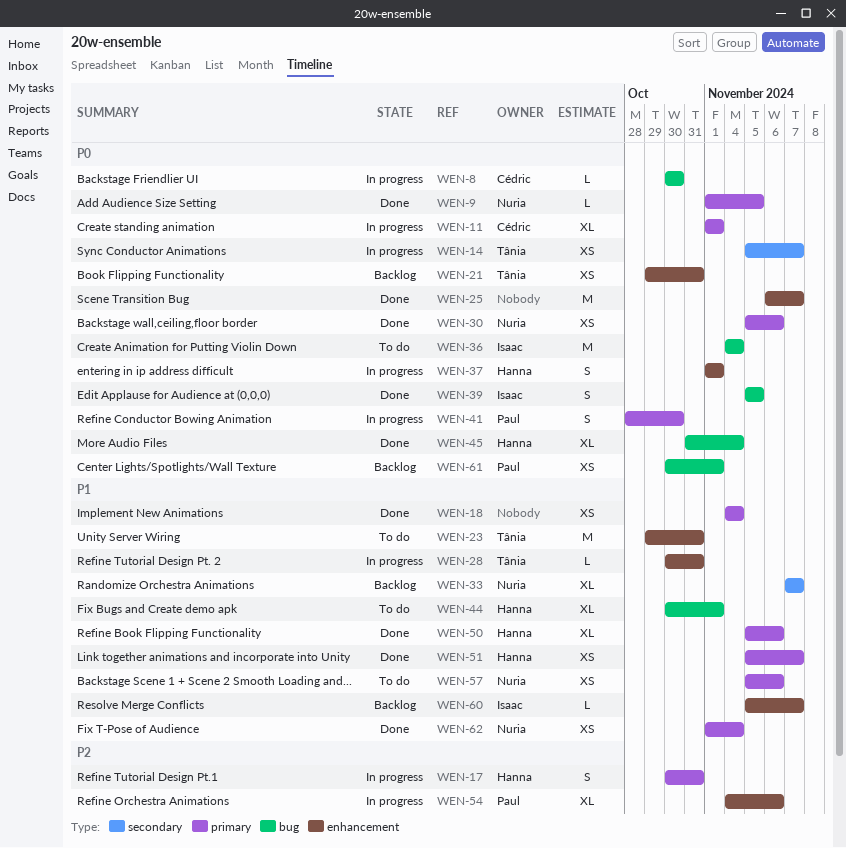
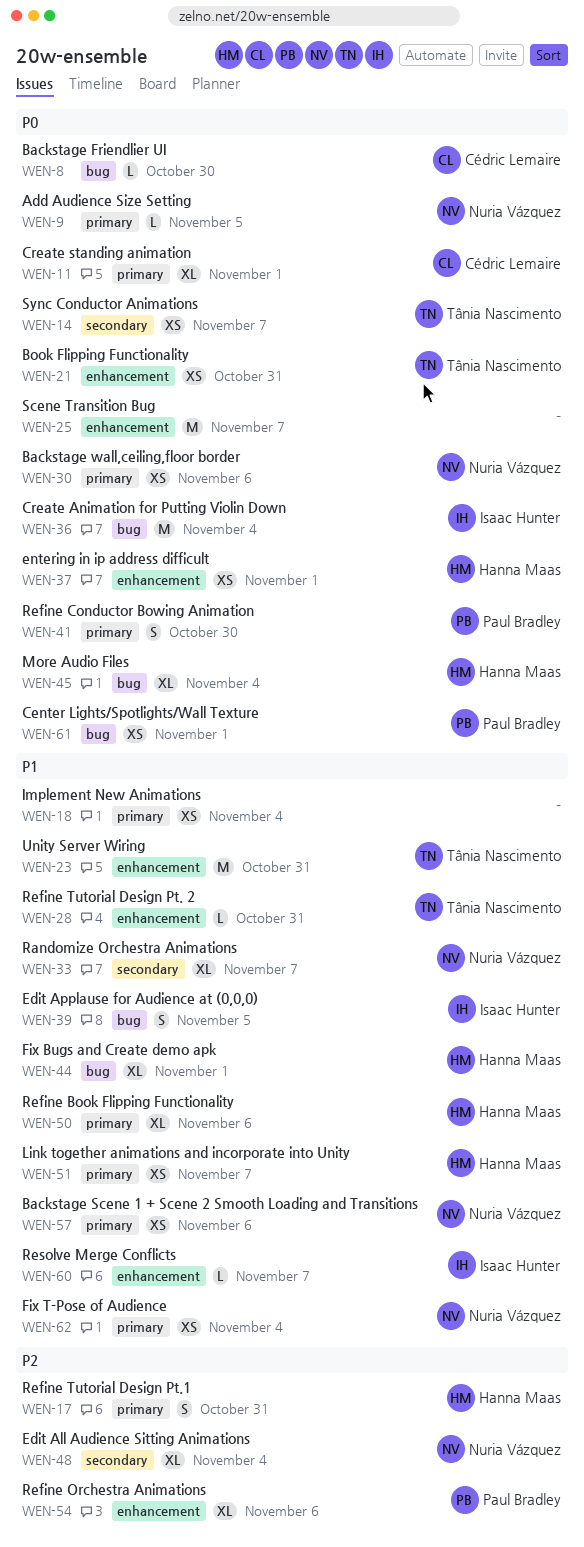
WEN-37, estimate: S -> XS
WEN-39, priority: P0 -> P1
WEN-48: none -> present

